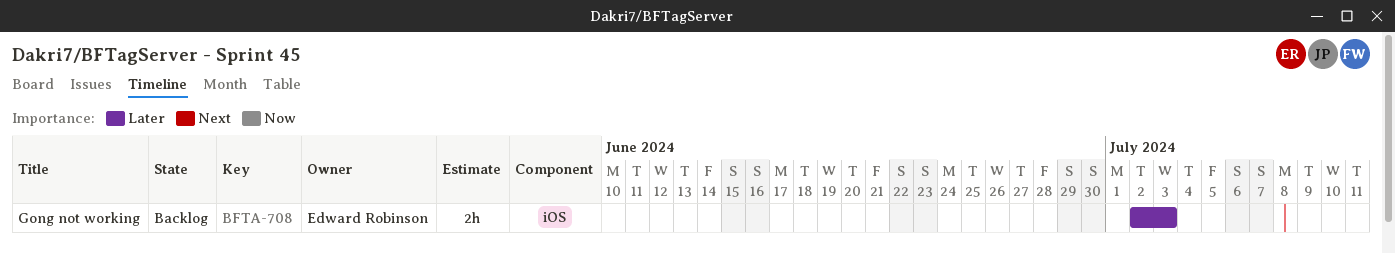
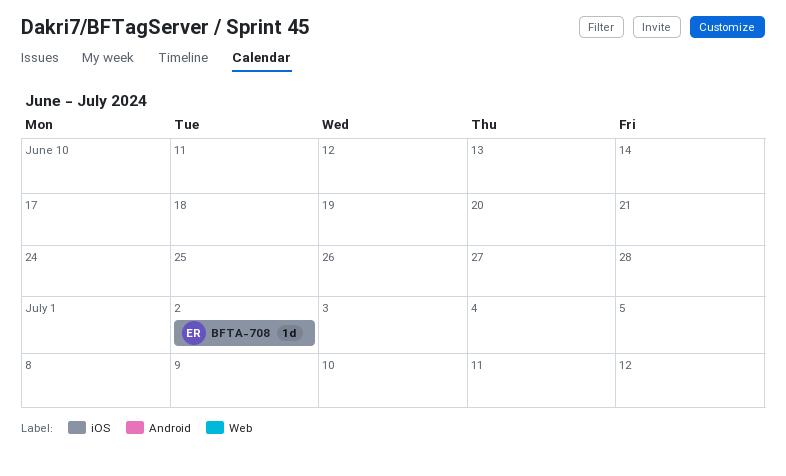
BFTA-708, estimate: 2h -> 1d
BFTA-708, due: Jul 3 -> Jul 2

